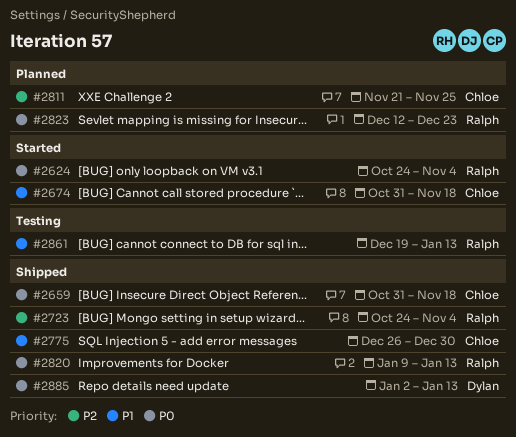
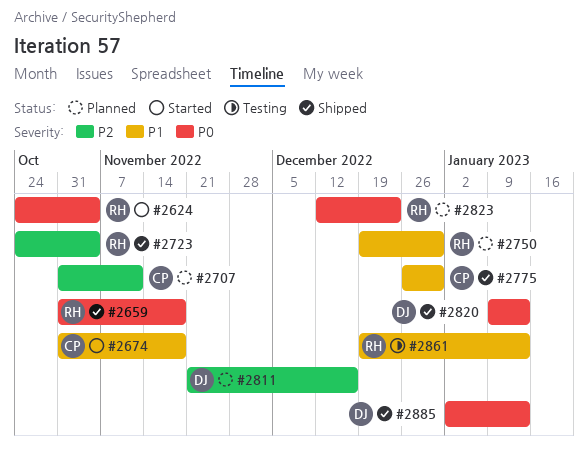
#2659, owner: Chloe -> Ralph
#2707: none -> present
#2750: none -> present
#2811, owner: Chloe -> Dylan
#2811, due: Nov 25 -> Dec 16
#2820, owner: Ralph -> Dylan

